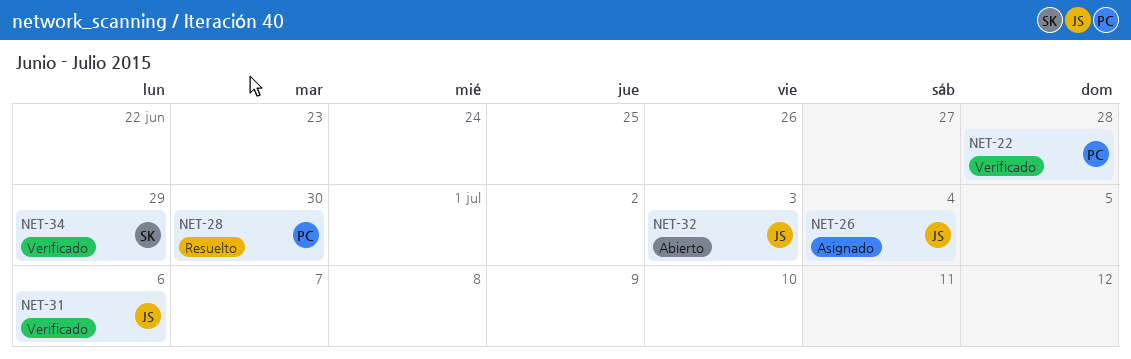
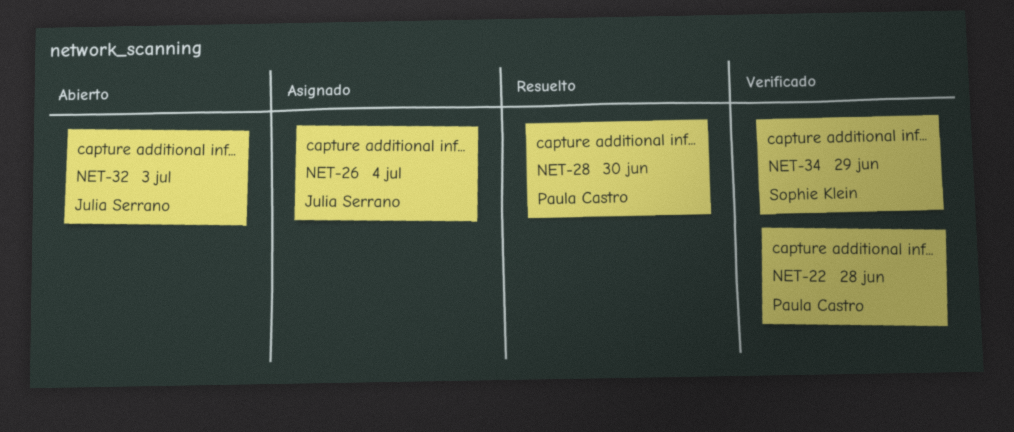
NET-31: present -> none

